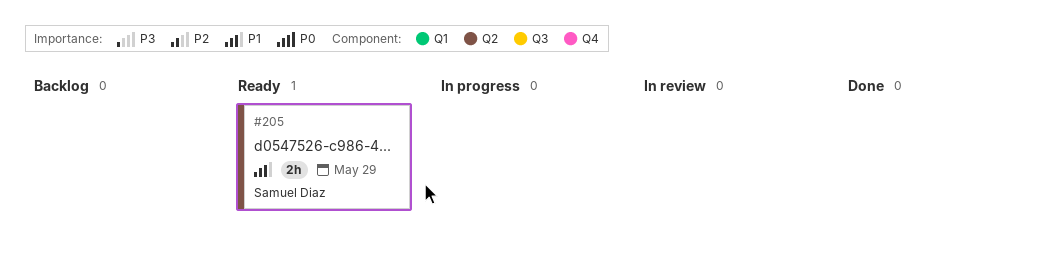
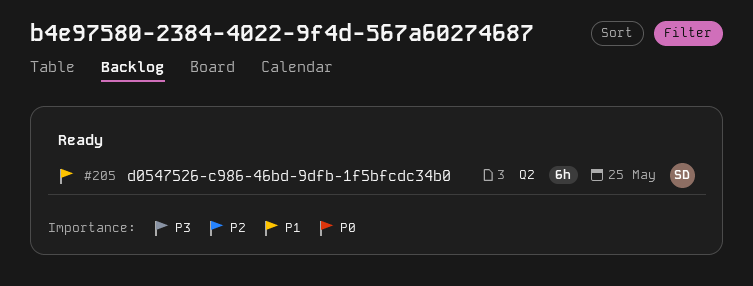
#205, estimate: 2h -> 6h
#205, due: May 29 -> May 25

